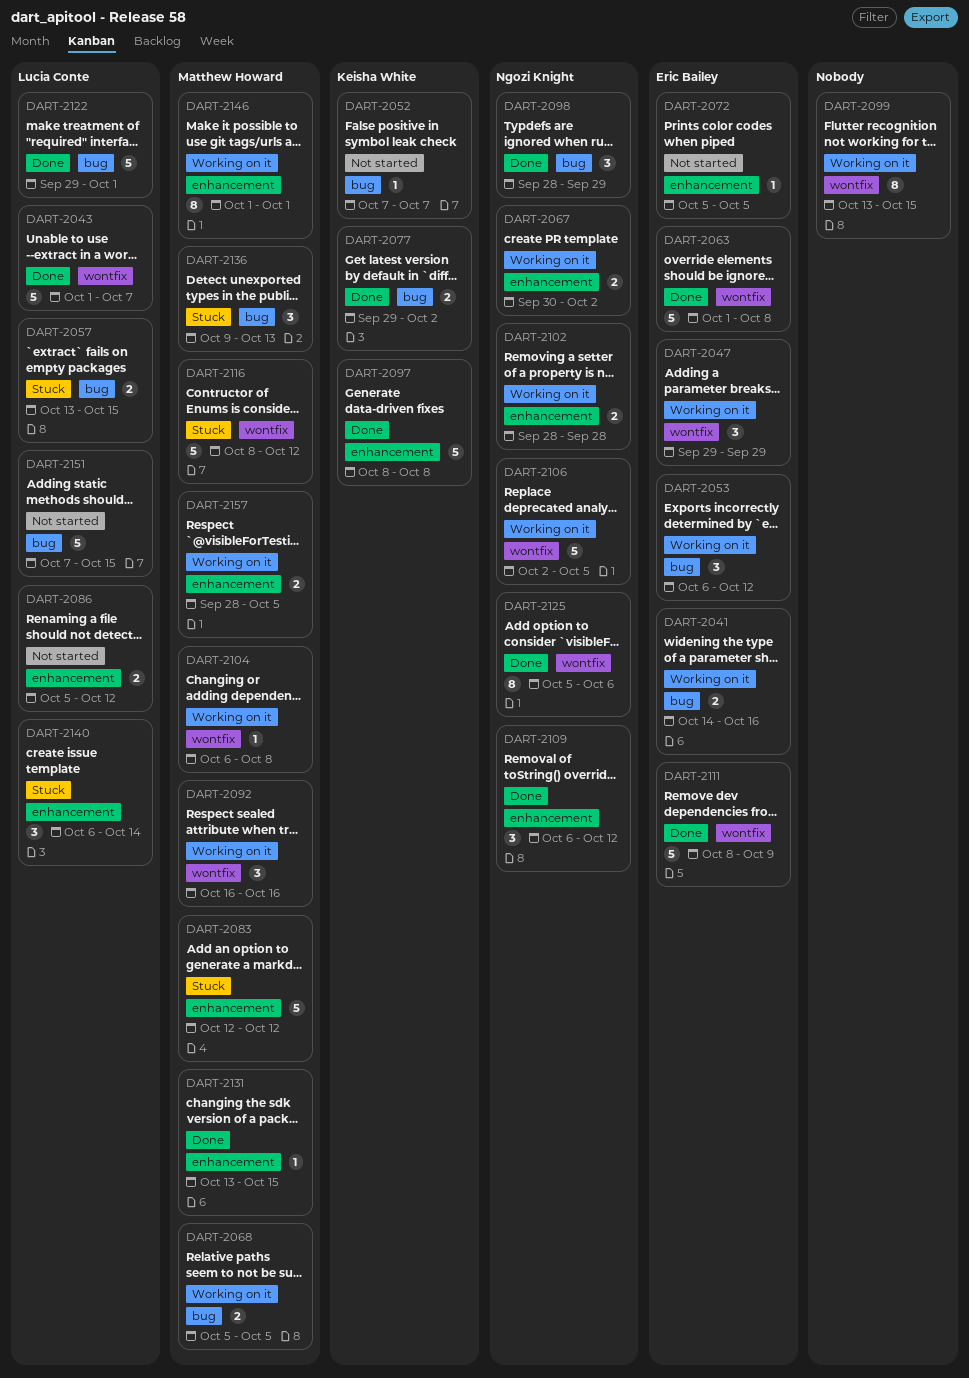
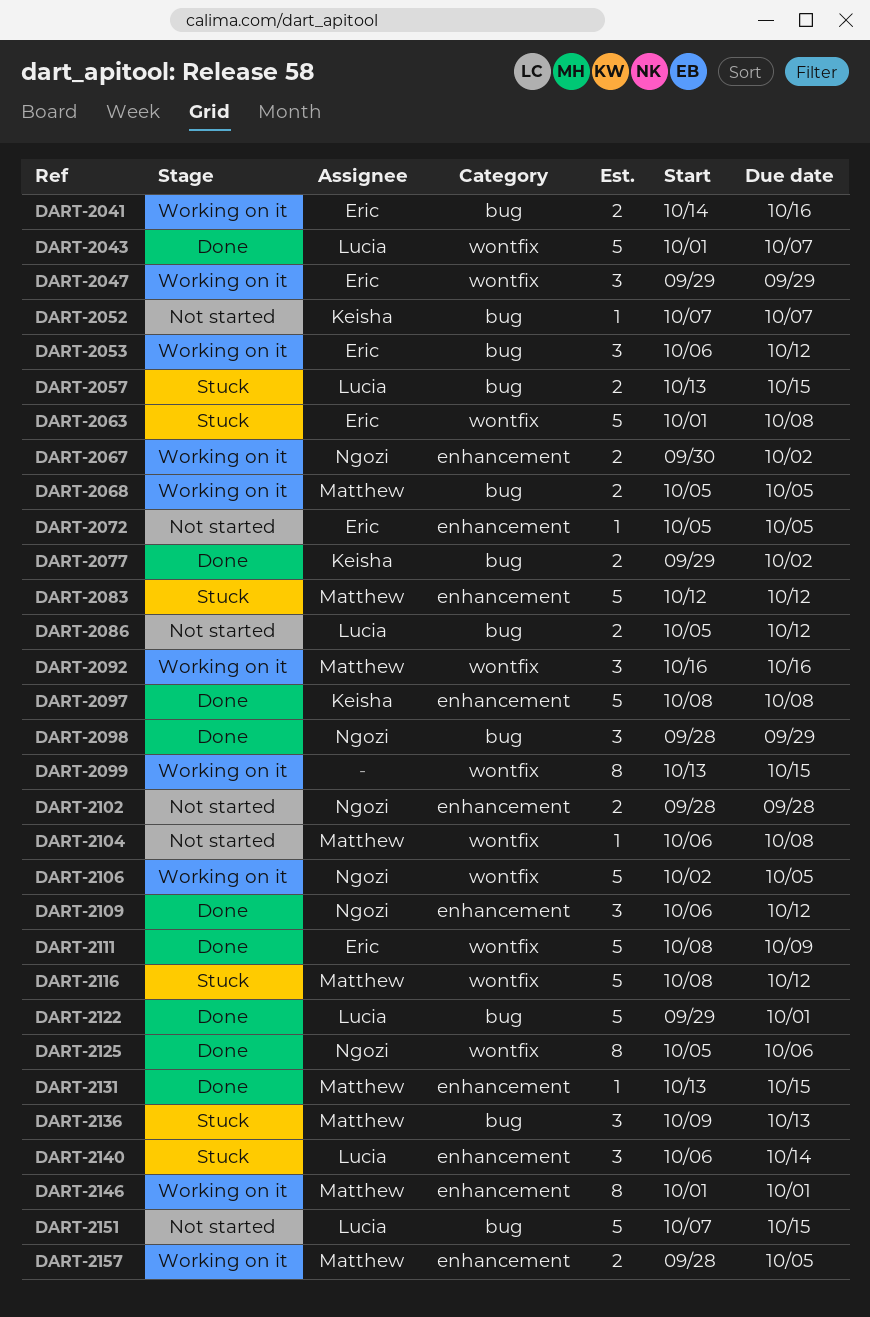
DART-2063, status: Done -> Stuck
DART-2086, label: enhancement -> bug
DART-2102, status: Working on it -> Not started
DART-2104, status: Working on it -> Not started

